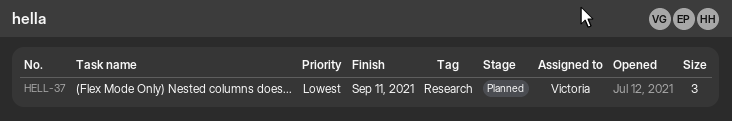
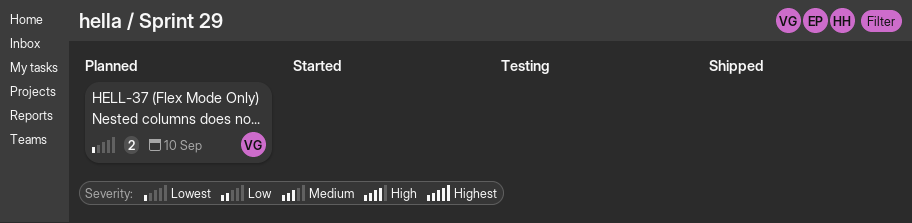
HELL-37, estimate: 3 -> 2
HELL-37, due: Sep 11 -> Sep 10

